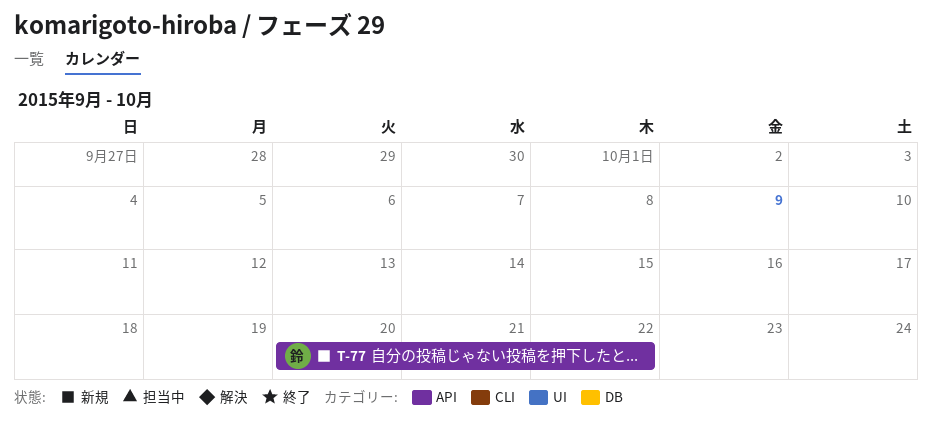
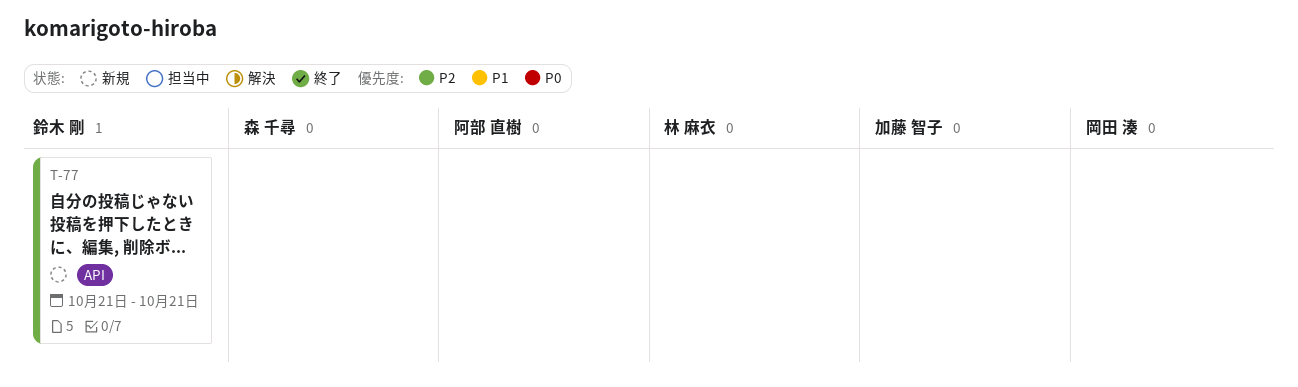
T-77, start: Oct 20 -> Oct 21
T-77, due: Oct 22 -> Oct 21

